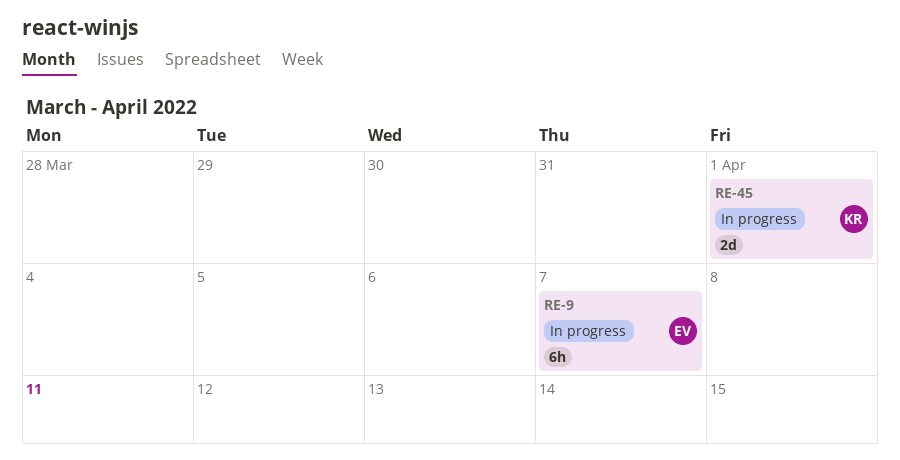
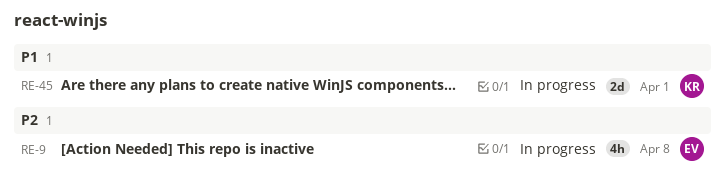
RE-9, estimate: 6h -> 4h
RE-9, due: Apr 7 -> Apr 8

